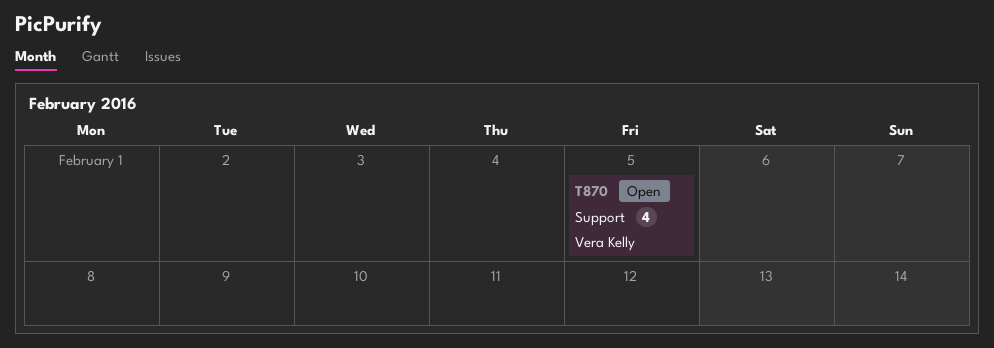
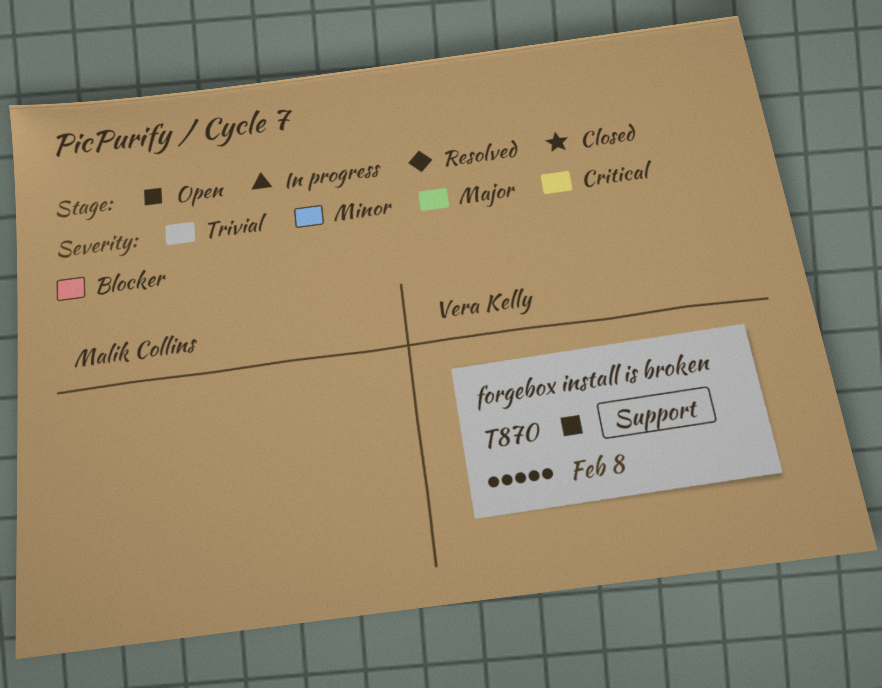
T870, estimate: 4 -> 5
T870, due: Feb 5 -> Feb 8

